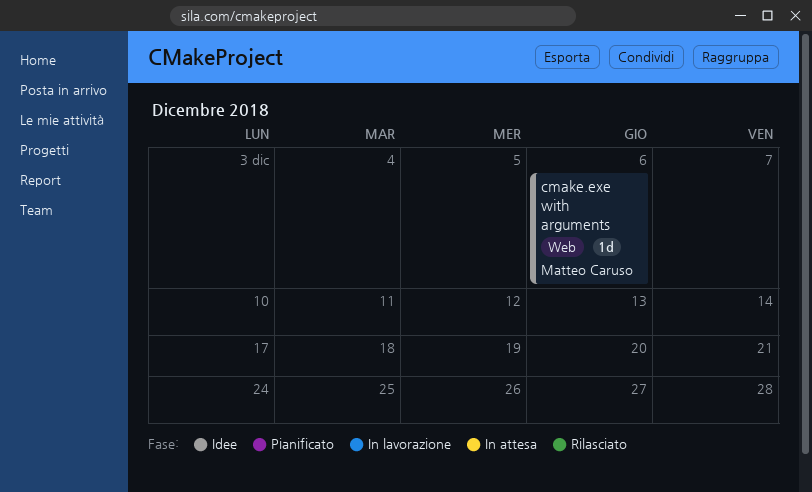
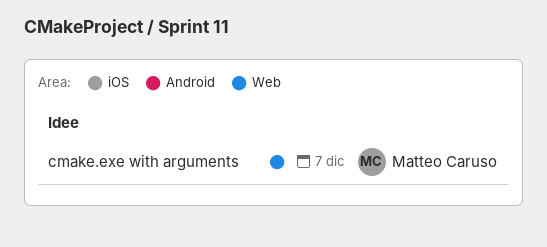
cmake.exe with arguments, due: Dec 6 -> Dec 7

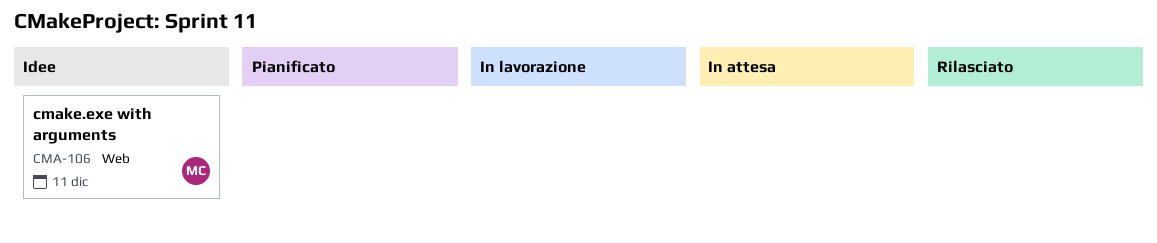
cmake.exe with arguments, due: Dec 7 -> Dec 11

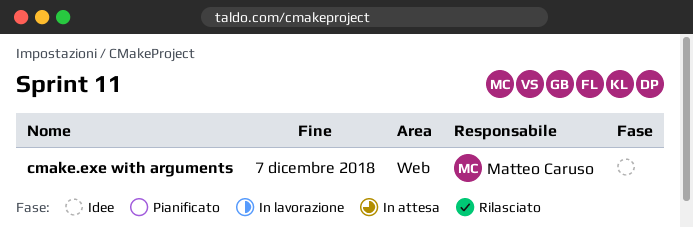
cmake.exe with arguments, due: Dec 11 -> Dec 7

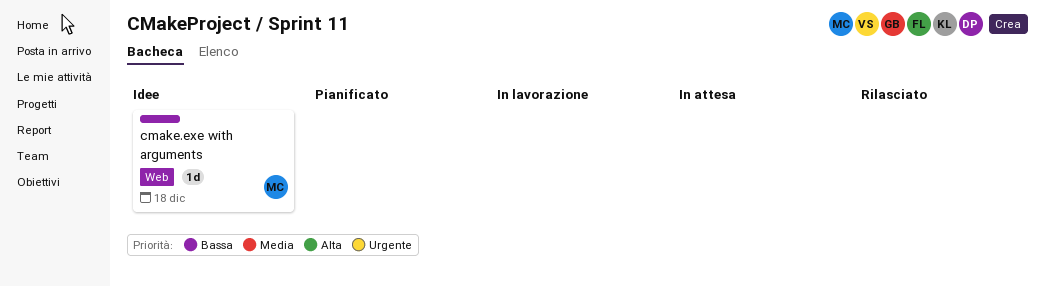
cmake.exe with arguments, due: Dec 7 -> Dec 18

